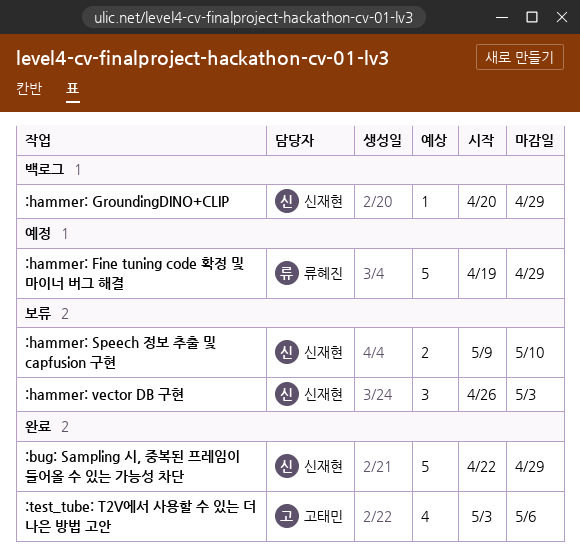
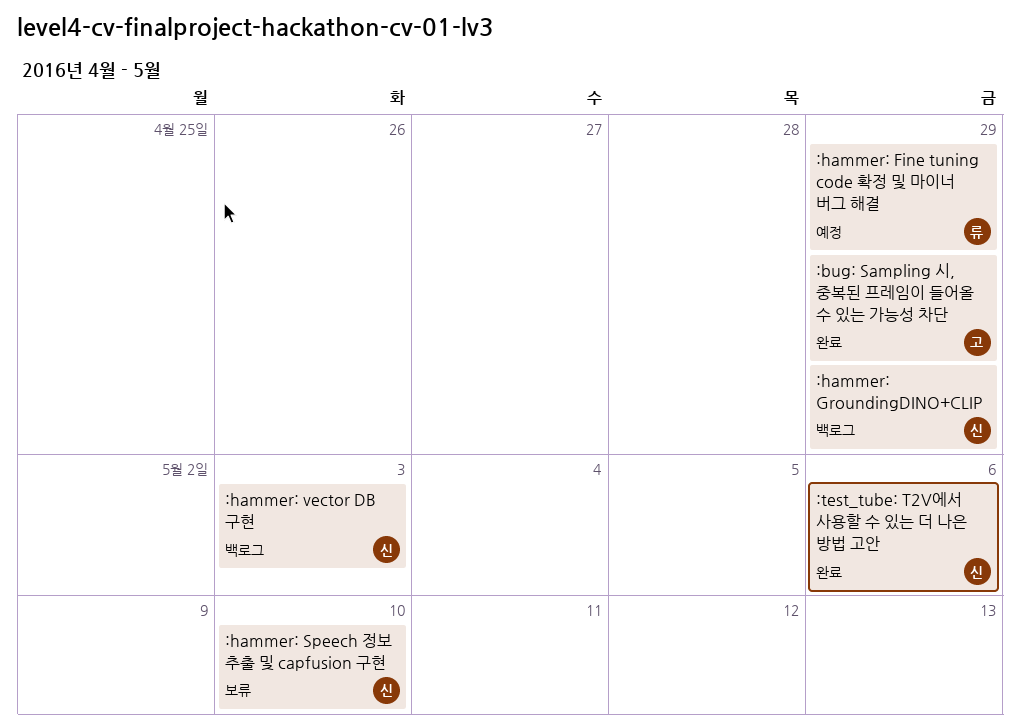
:bug: Sampling 시, 중복된 프레임이 들어올 수 있는 가능성 차단, owner: 신재현 -> 고태민
:hammer: vector DB 구현, status: 보류 -> 백로그
:test_tube: T2V에서 사용할 수 있는 더 나은 방법 고안, owner: 고태민 -> 신재현

